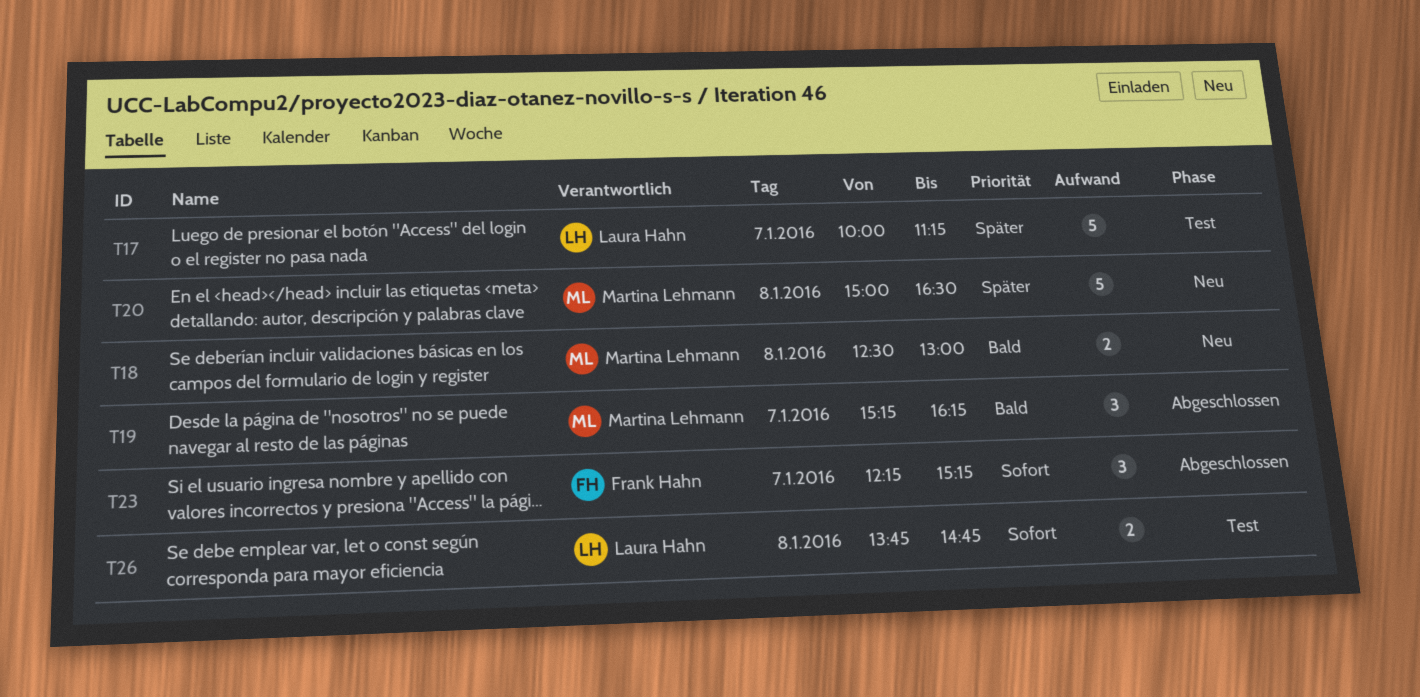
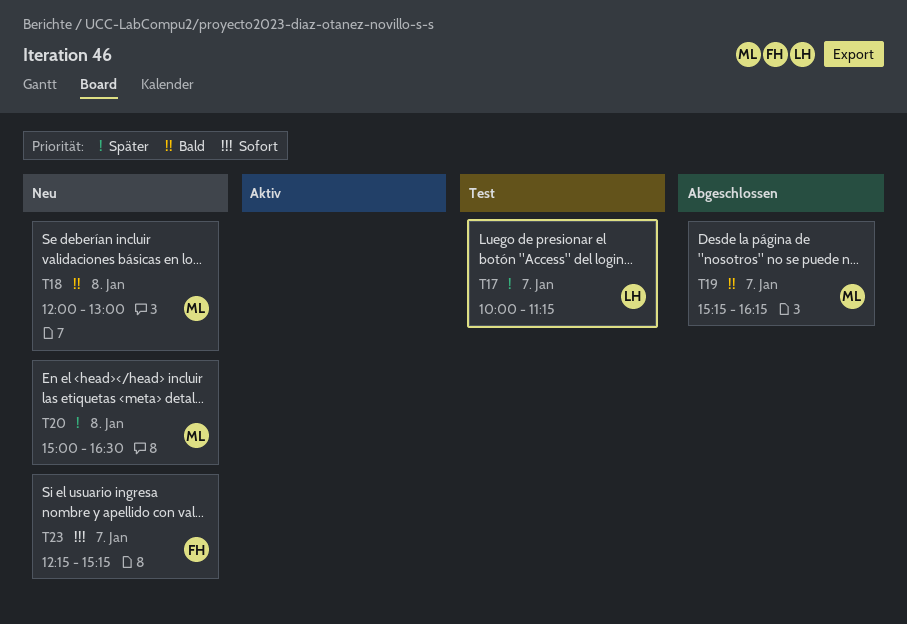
T18, begins: 12:30 -> 12:00
T23, status: Abgeschlossen -> Neu
T26: present -> none

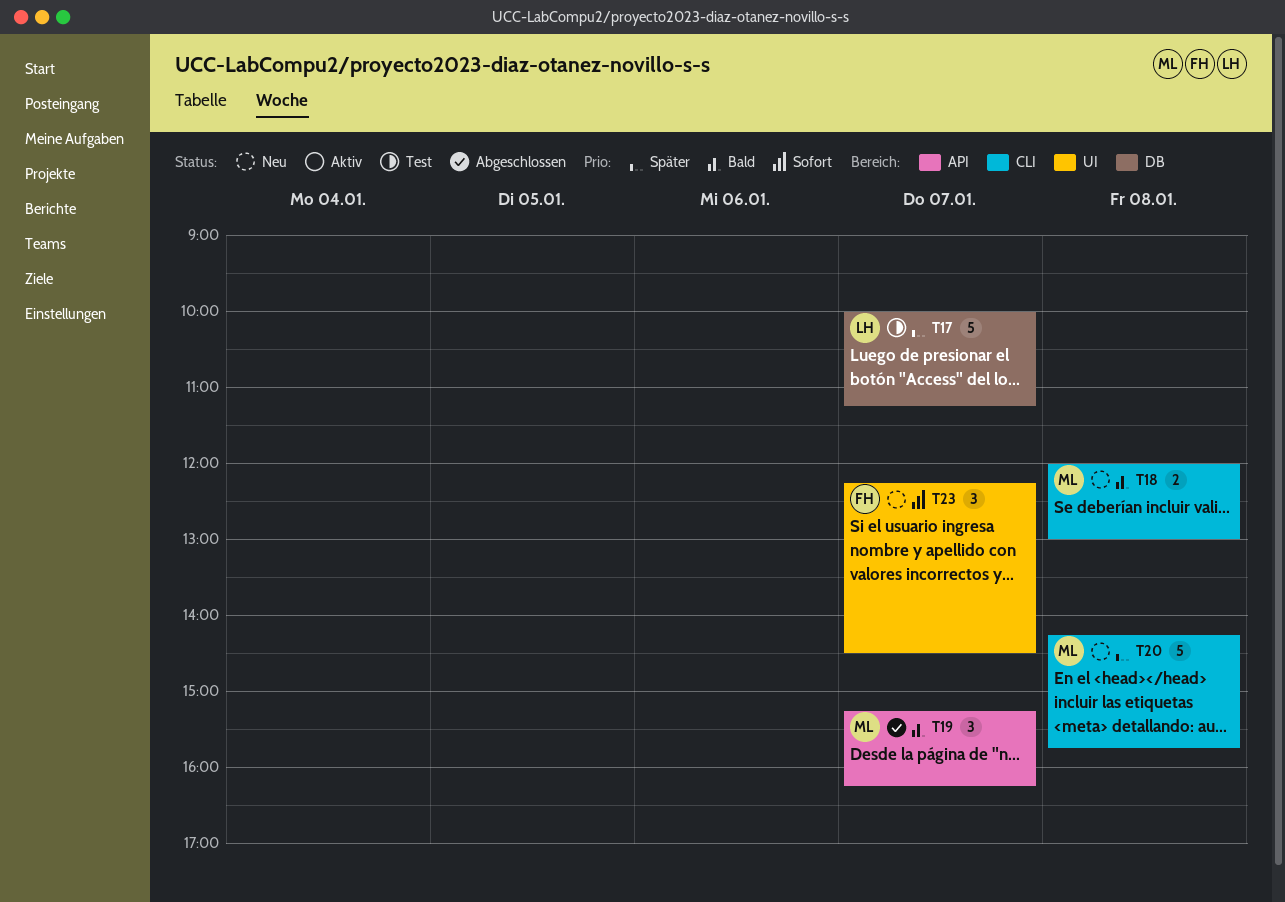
T20, begins: 15:00 -> 14:15
T20, ends: 16:30 -> 15:45
T23, ends: 15:15 -> 14:30

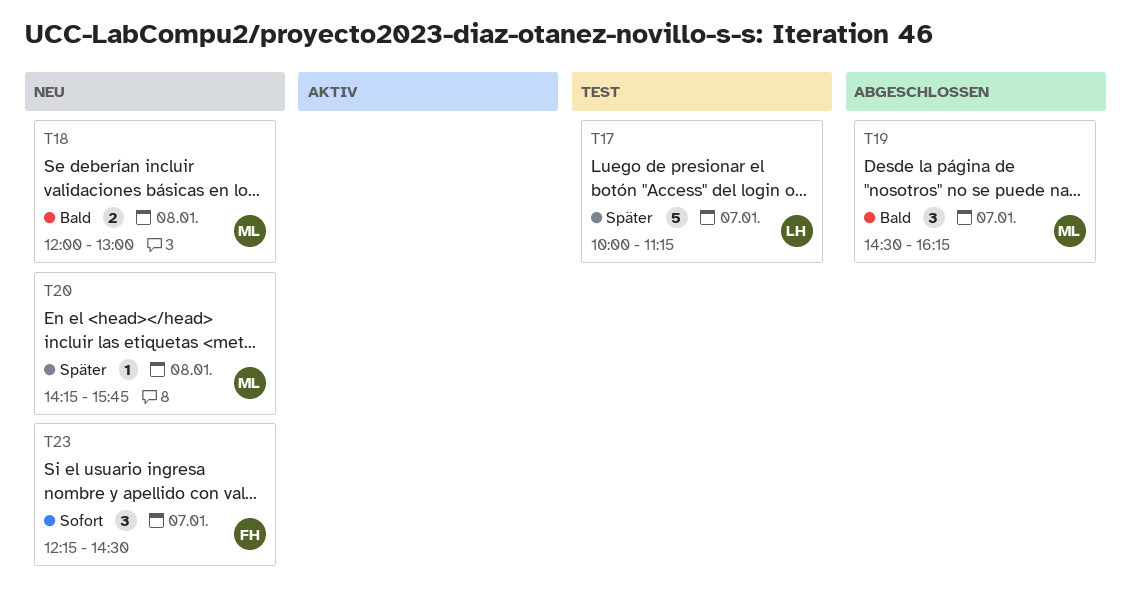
T19, begins: 15:15 -> 14:30
T20, estimate: 5 -> 1

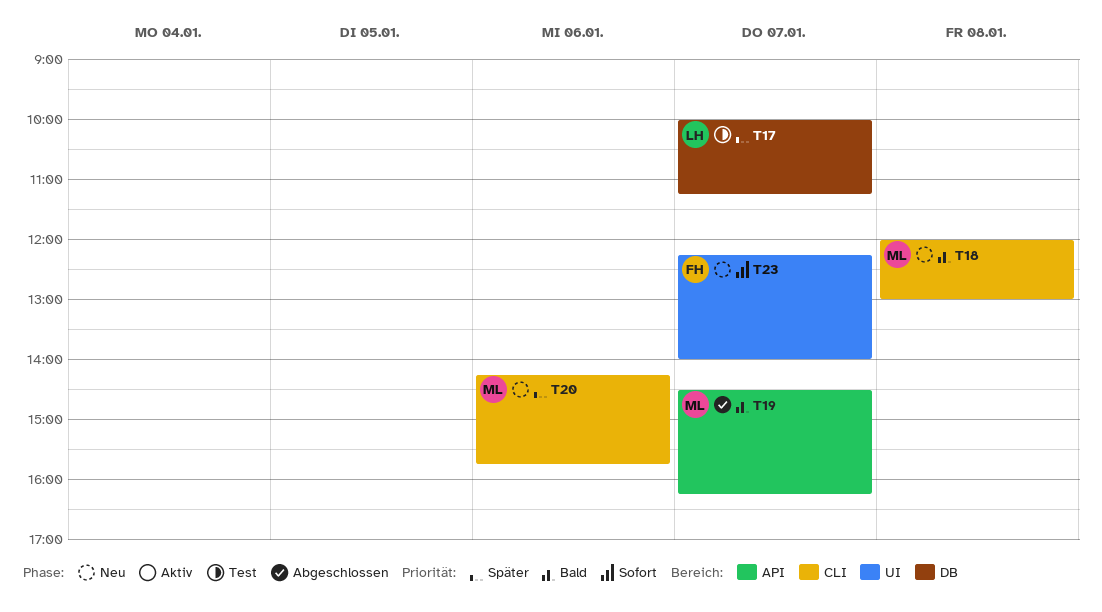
T20, day: Jan 8 -> Jan 6
T23, ends: 14:30 -> 14:00

